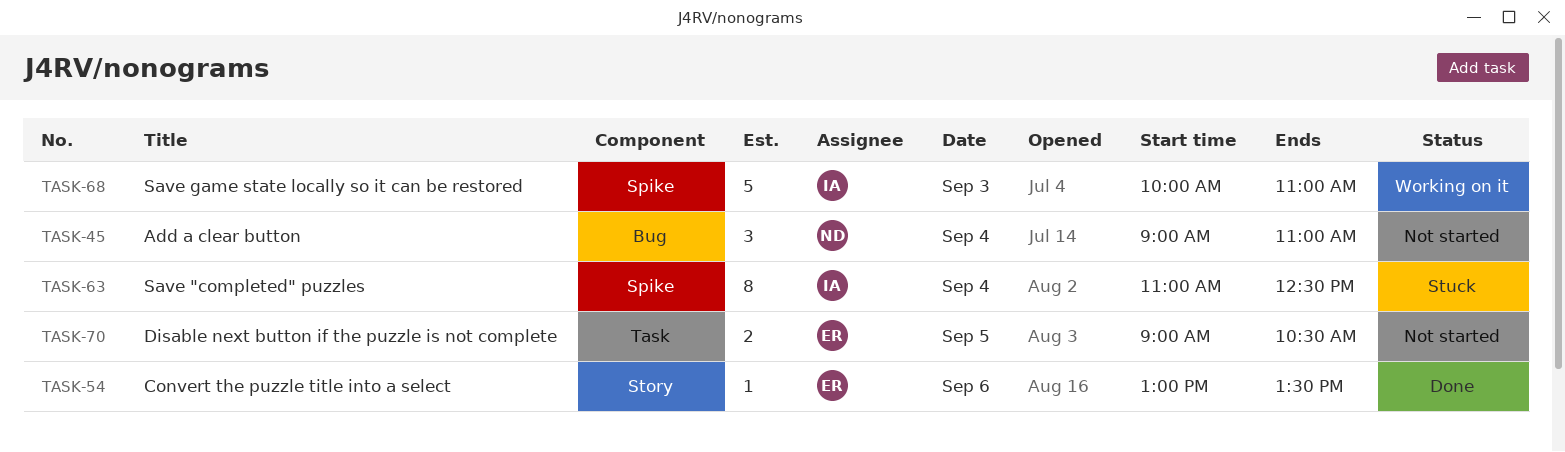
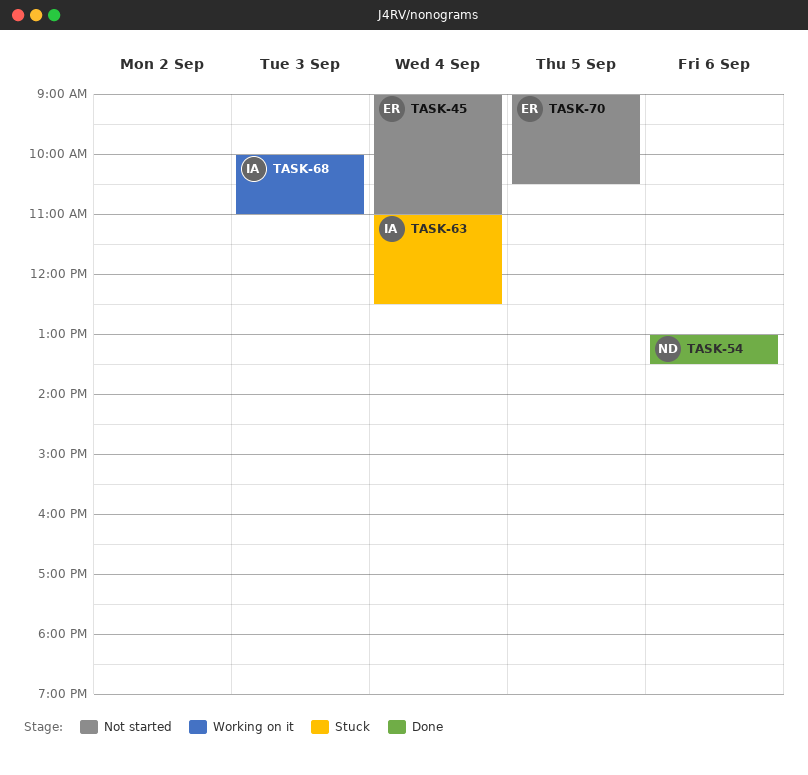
TASK-45, owner: ND -> ER
TASK-54, owner: ER -> ND

